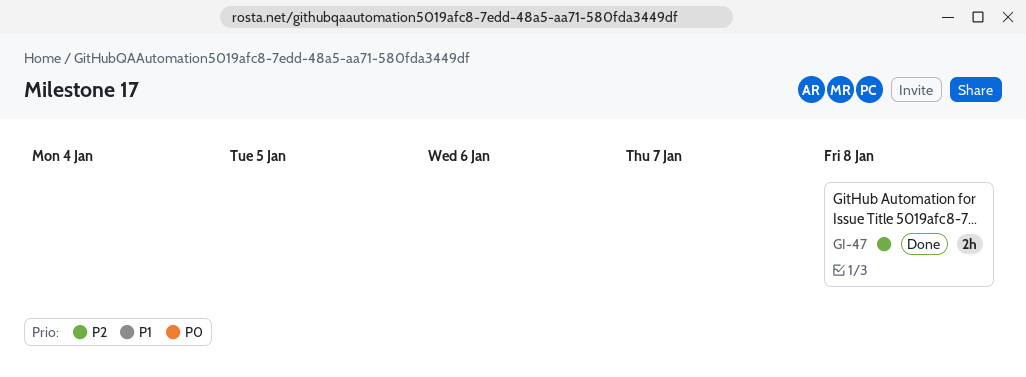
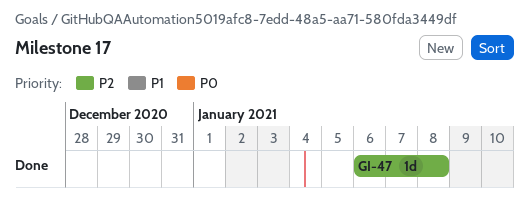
GI-47, estimate: 2h -> 1d

